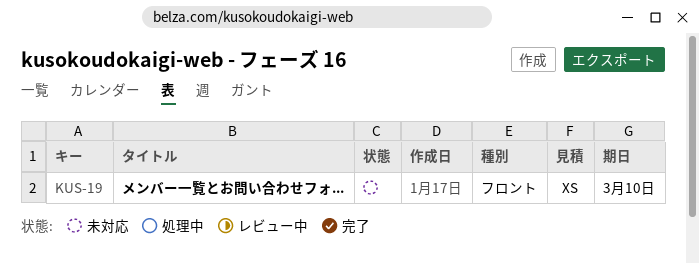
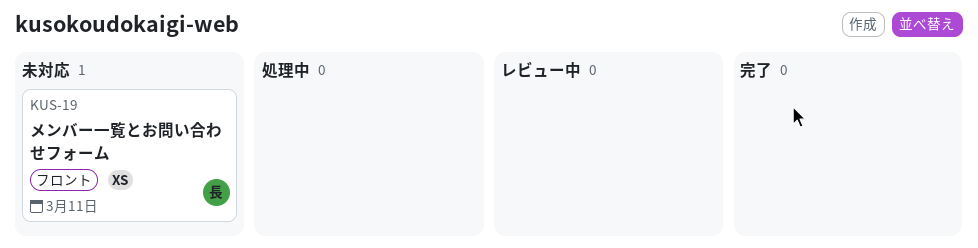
KUS-19, due: Mar 10 -> Mar 11

